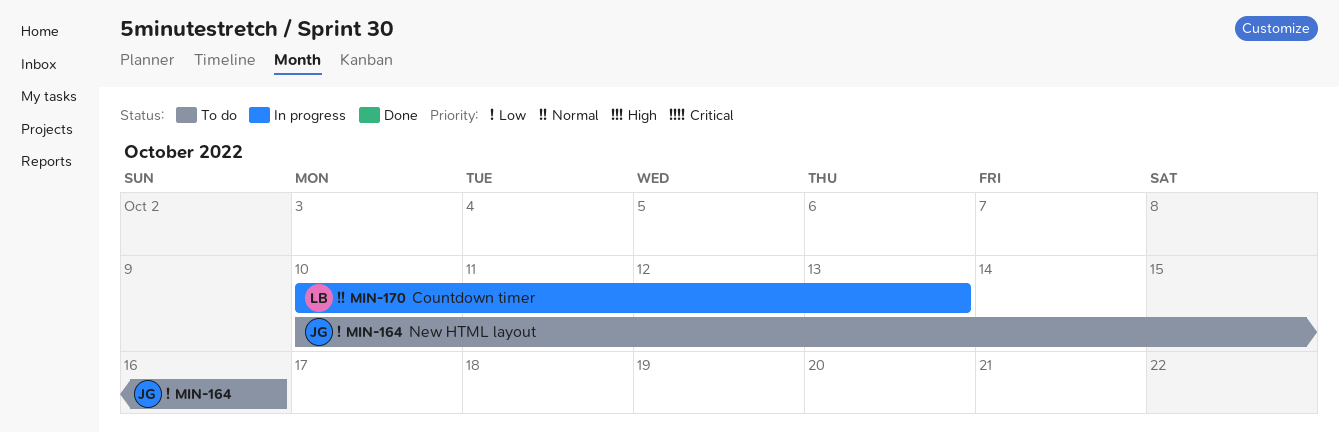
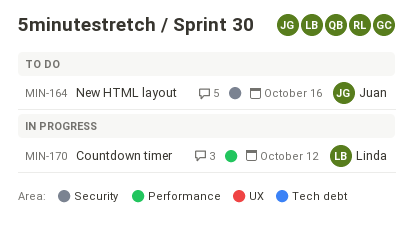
MIN-170, due: Oct 13 -> Oct 12

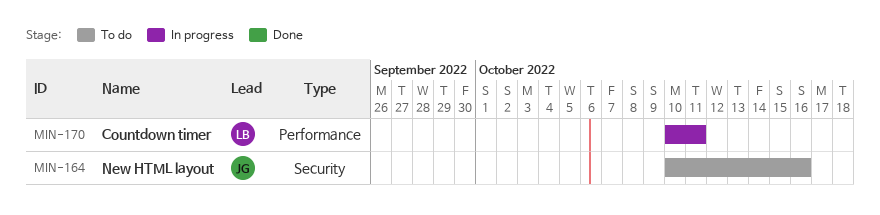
MIN-170, due: Oct 12 -> Oct 11

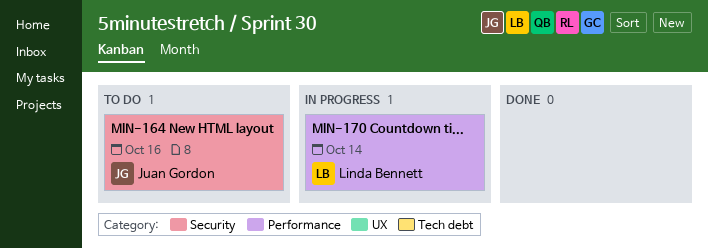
MIN-170, due: Oct 11 -> Oct 14

